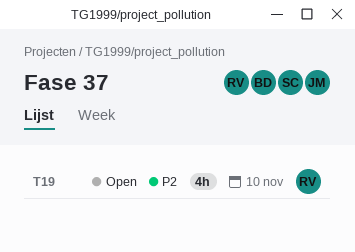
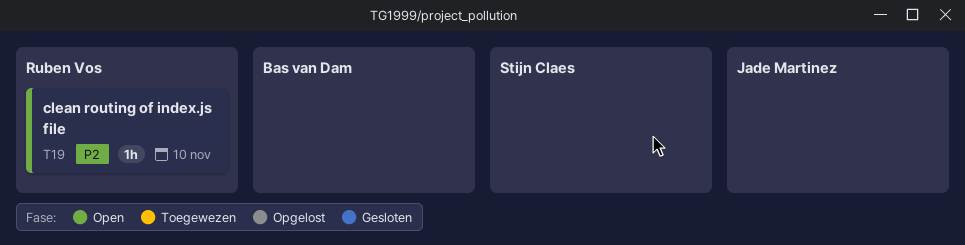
T19, estimate: 4h -> 1h

